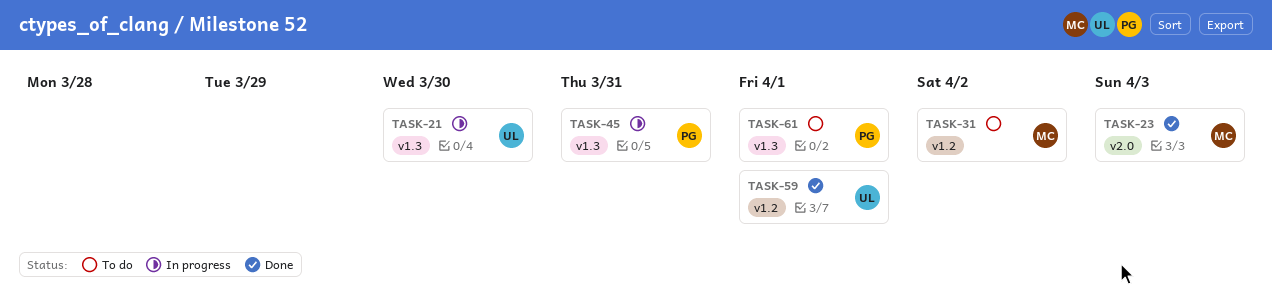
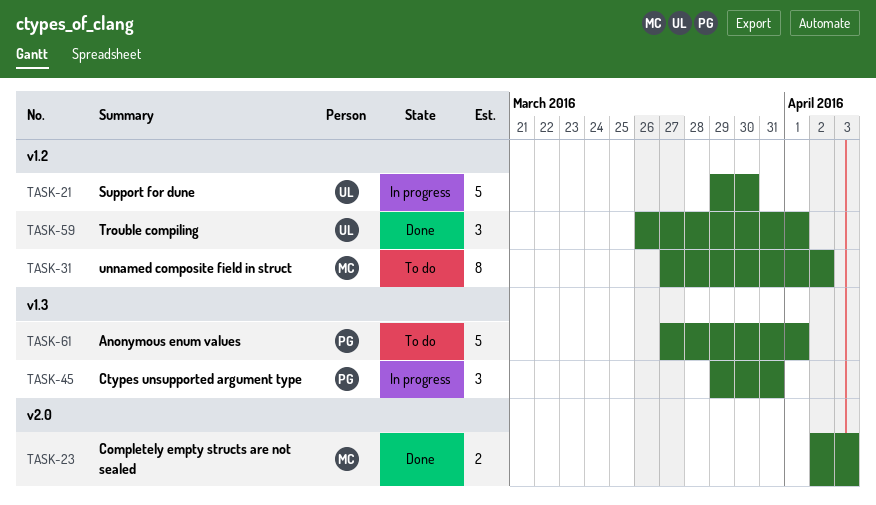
TASK-21, label: v1.3 -> v1.2

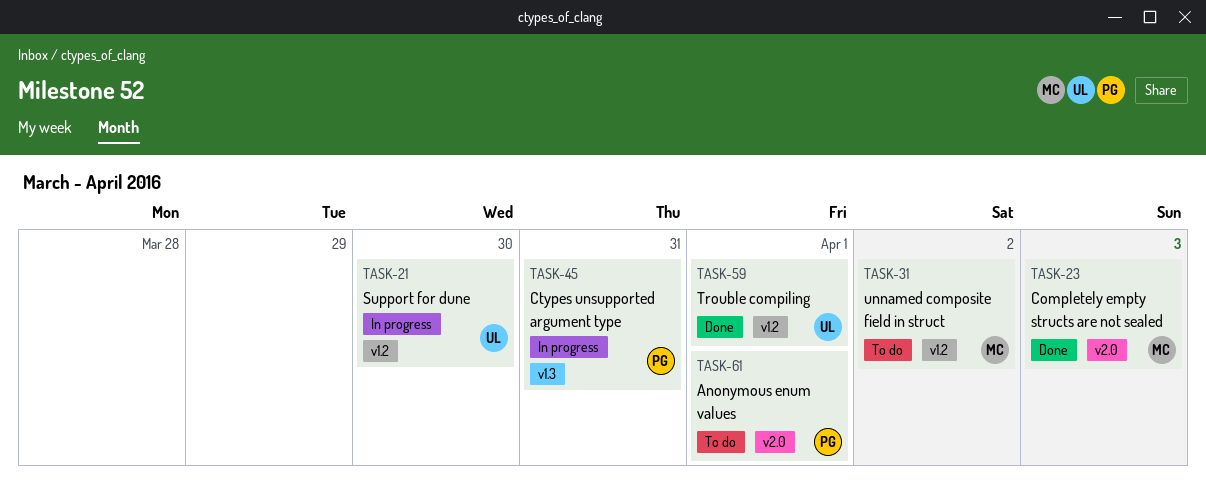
TASK-61, label: v1.3 -> v2.0

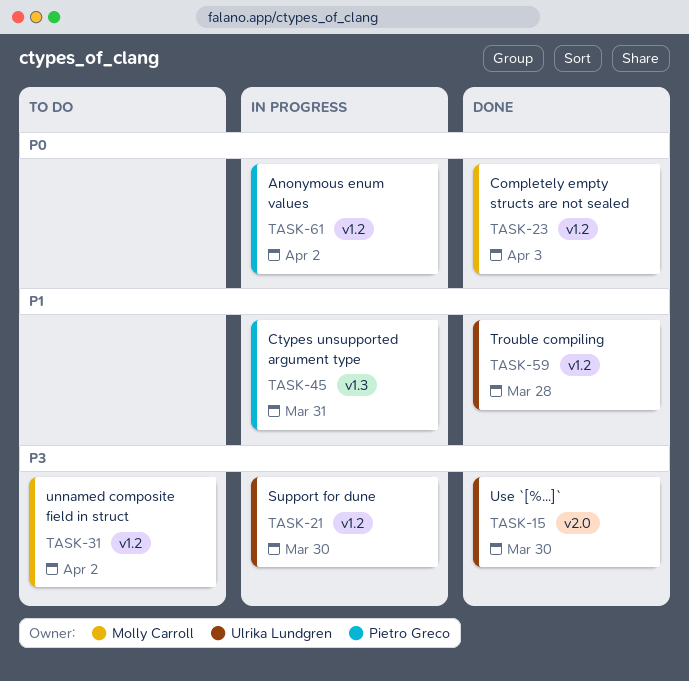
TASK-15: none -> present
TASK-23, label: v2.0 -> v1.2
TASK-59, due: Apr 1 -> Mar 28
TASK-61, status: To do -> In progress
TASK-61, label: v2.0 -> v1.2
TASK-61, due: Apr 1 -> Apr 2

